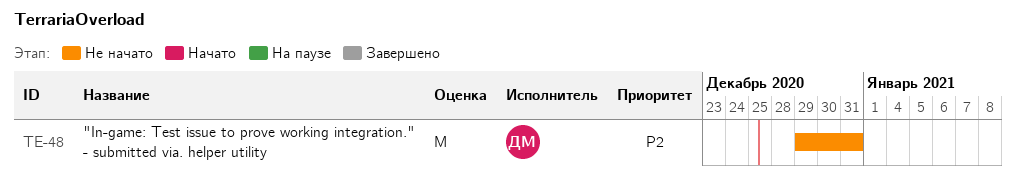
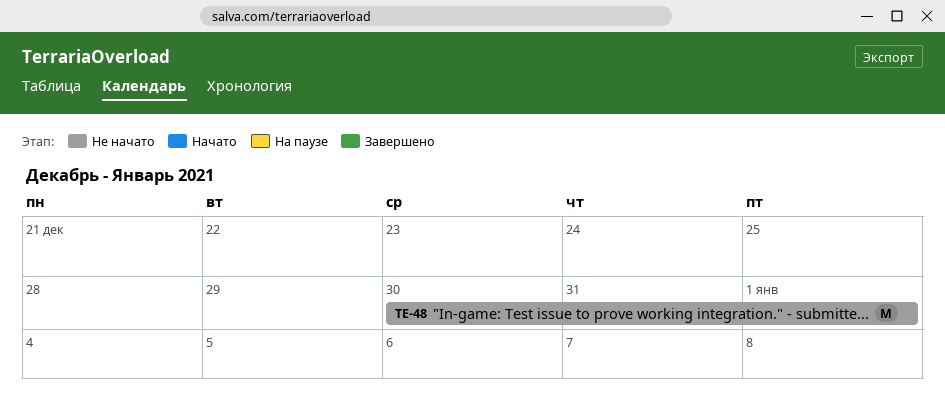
TE-48, start: Dec 29 -> Dec 30
TE-48, due: Dec 31 -> Jan 1

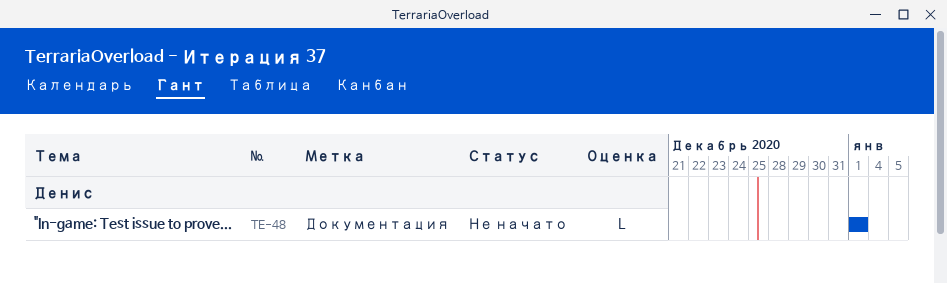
TE-48, estimate: M -> L
TE-48, start: Dec 30 -> Jan 1

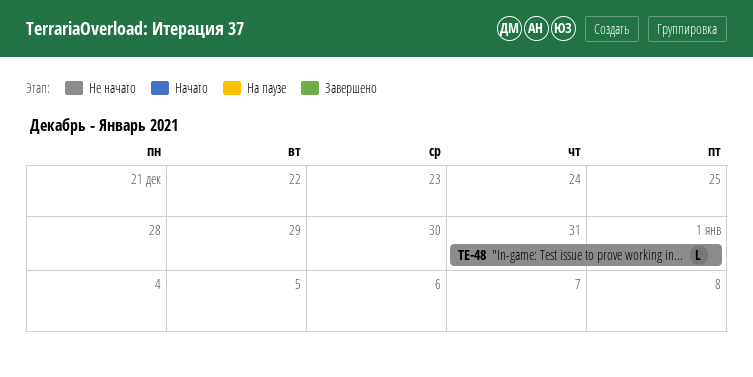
TE-48, start: Jan 1 -> Dec 31

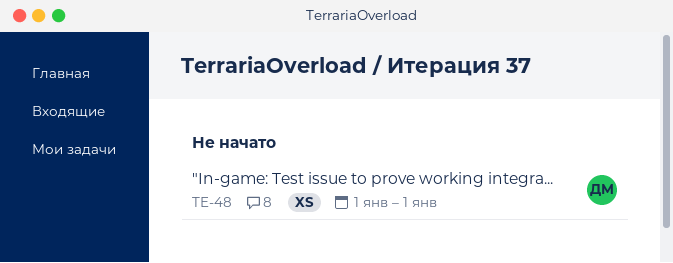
TE-48, estimate: L -> XS
TE-48, start: Dec 31 -> Jan 1

